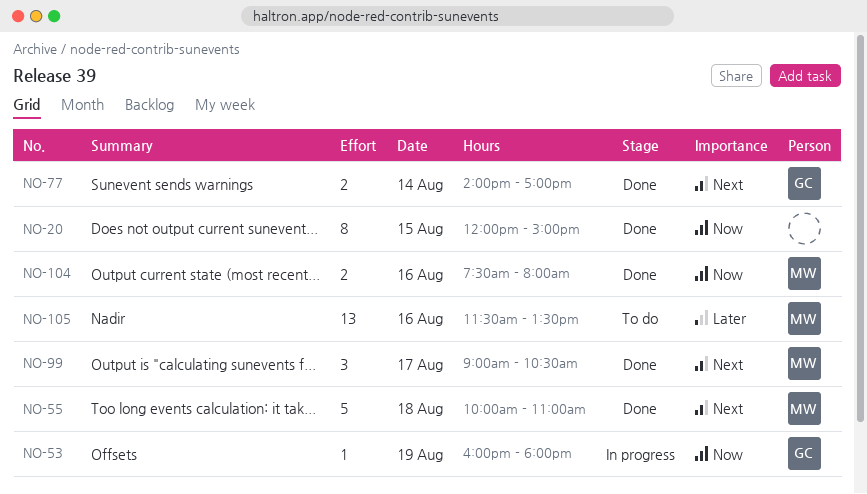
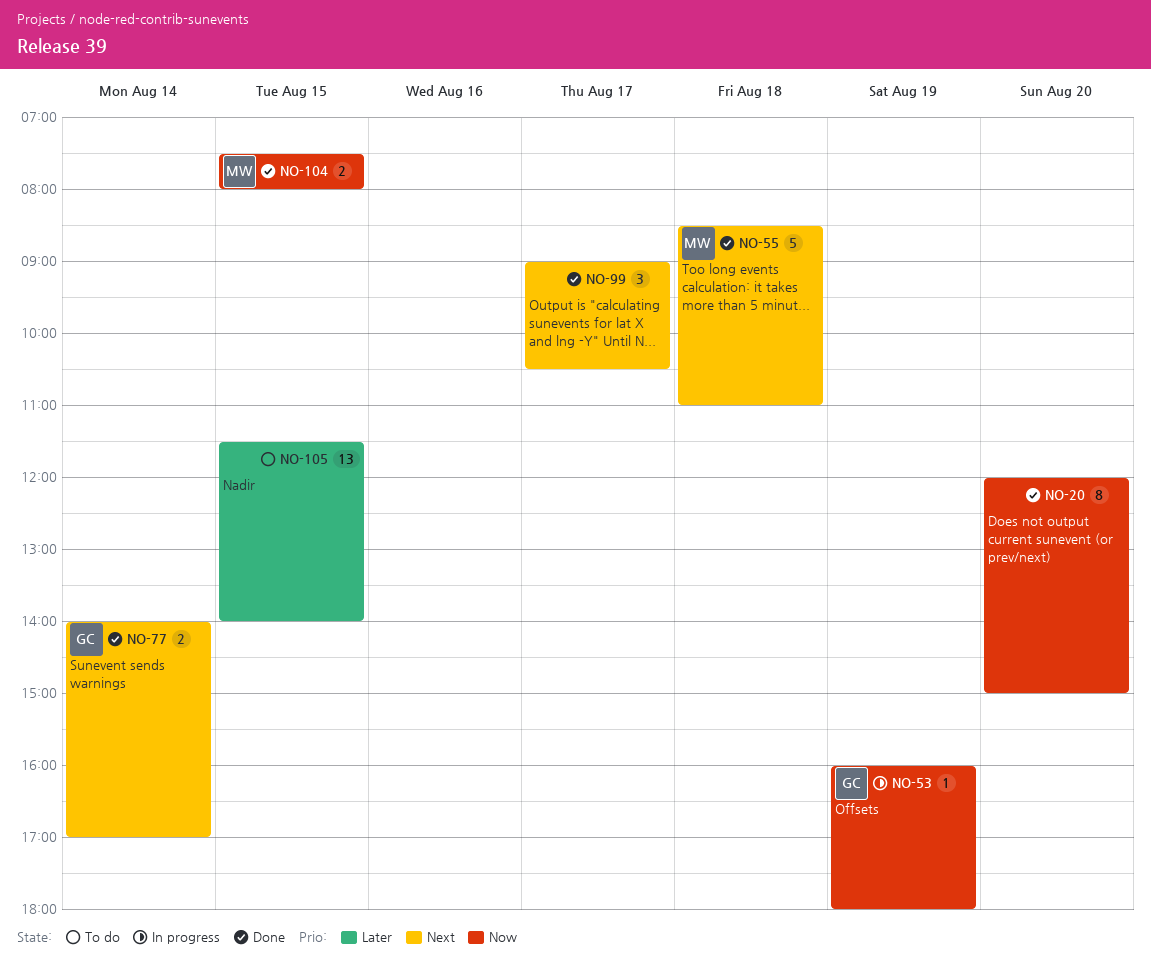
NO-20, day: Aug 15 -> Aug 20
NO-55, begins: 10:00 -> 08:30
NO-99, owner: MW -> none
NO-104, day: Aug 16 -> Aug 15
NO-105, owner: MW -> none
NO-105, day: Aug 16 -> Aug 15
NO-105, ends: 13:30 -> 14:00

